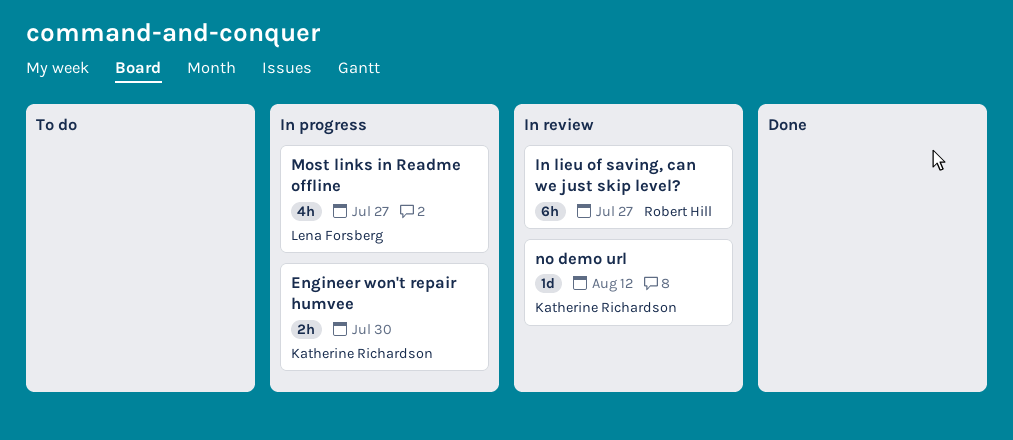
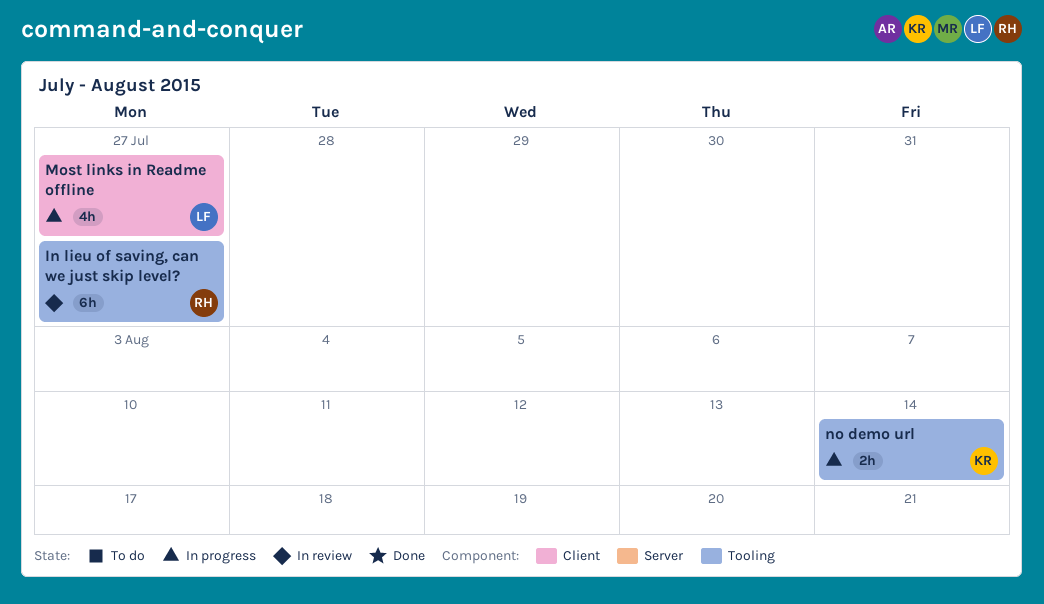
Engineer won't repair humvee: present -> none
no demo url, status: In review -> In progress
no demo url, estimate: 1d -> 2h
no demo url, due: Aug 12 -> Aug 14

